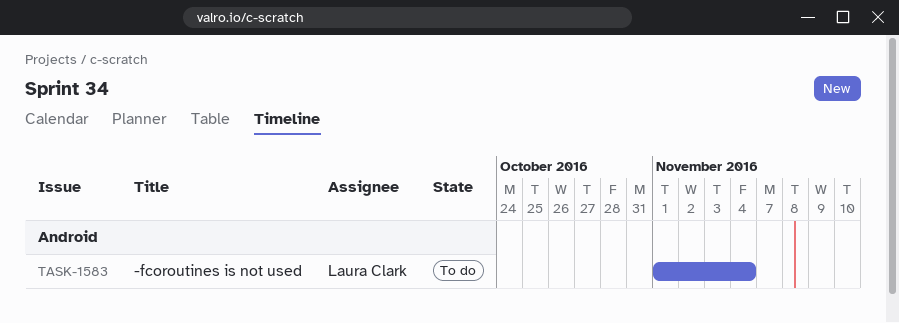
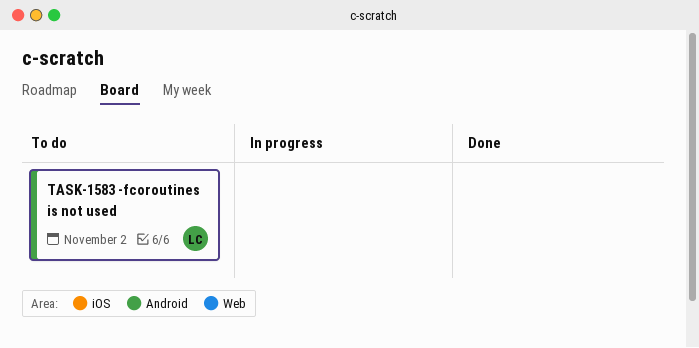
TASK-1583, due: Nov 4 -> Nov 2

